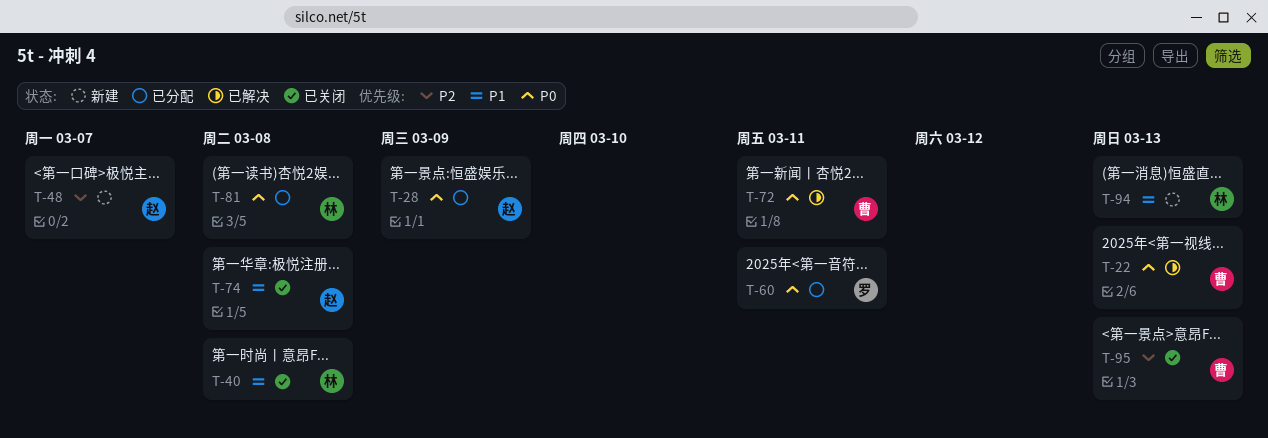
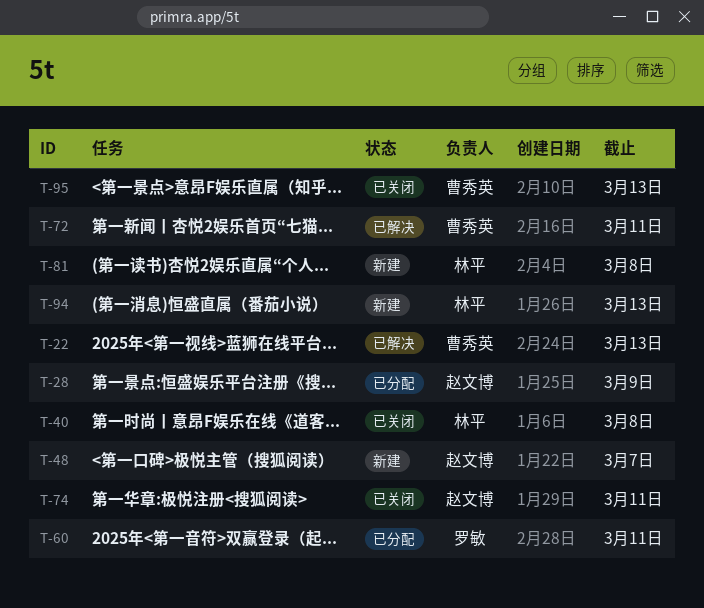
T-74, due: Mar 8 -> Mar 11
T-81, status: 已分配 -> 新建

